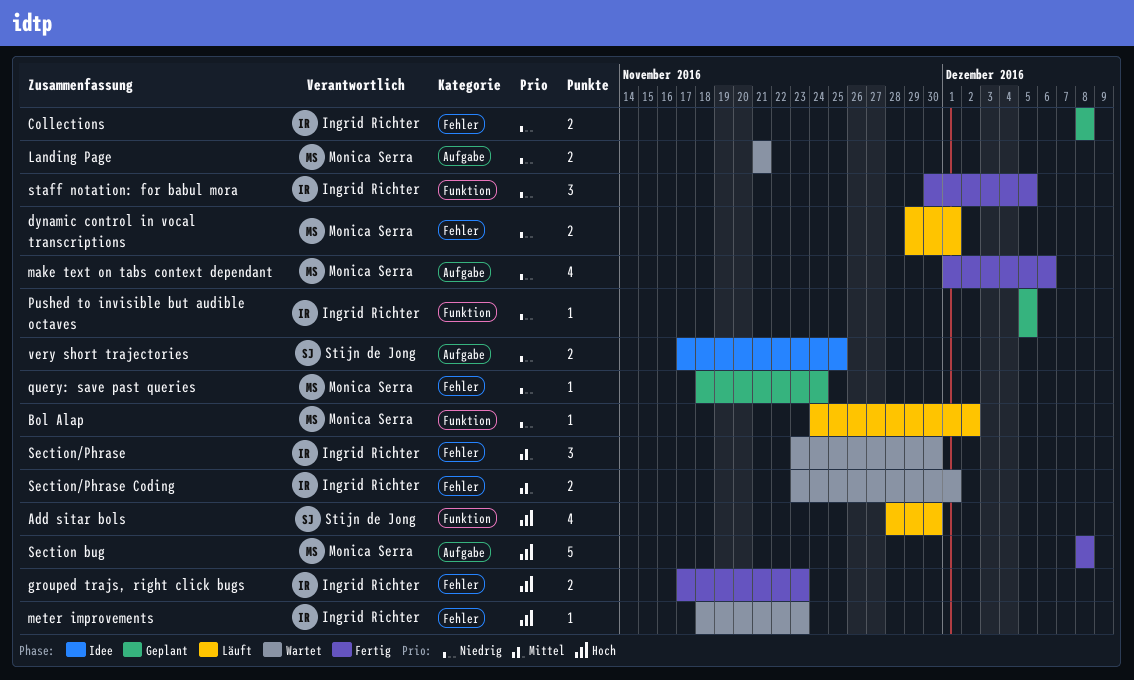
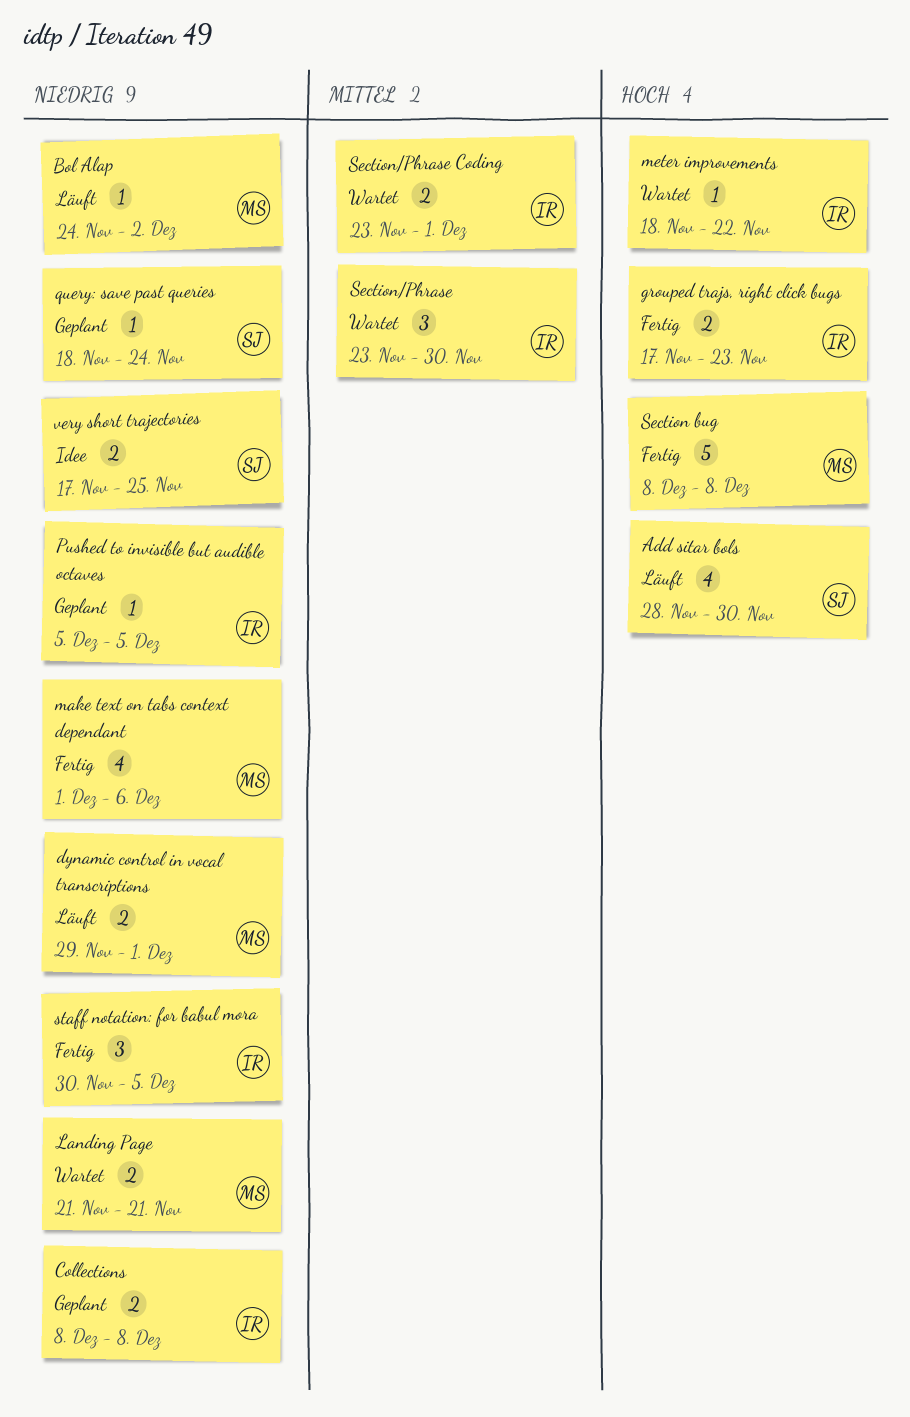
meter improvements, due: Nov 23 -> Nov 22
query: save past queries, owner: Monica Serra -> Stijn de Jong

